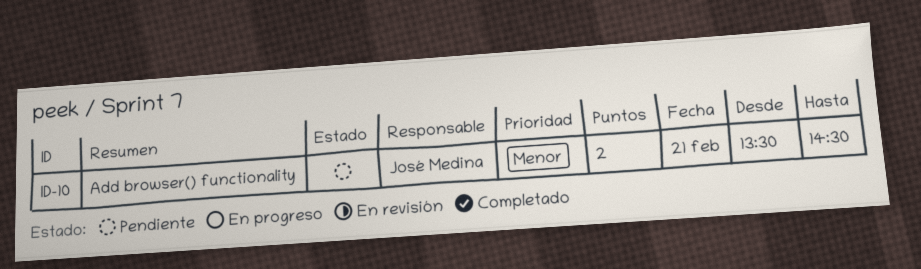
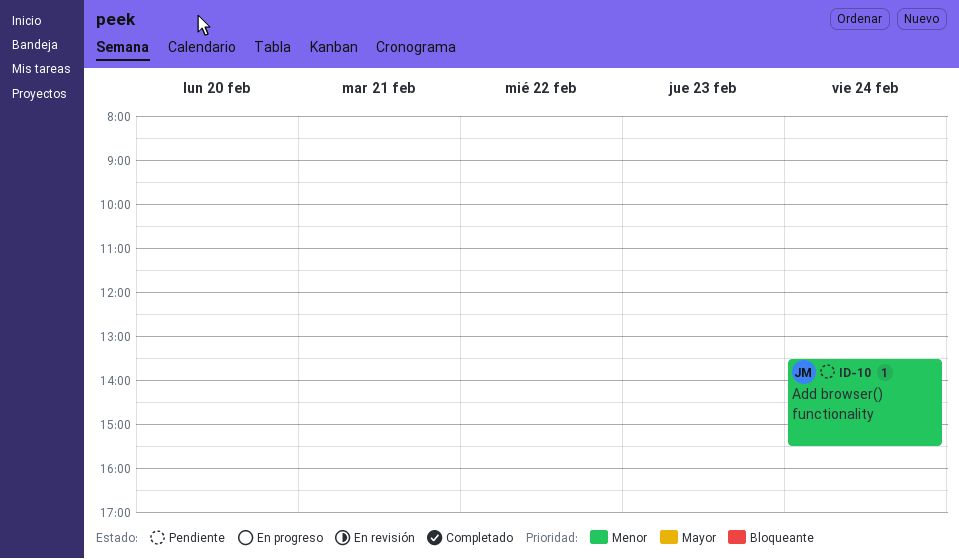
ID-10, estimate: 2 -> 1
ID-10, day: Feb 21 -> Feb 24
ID-10, ends: 14:30 -> 15:30

